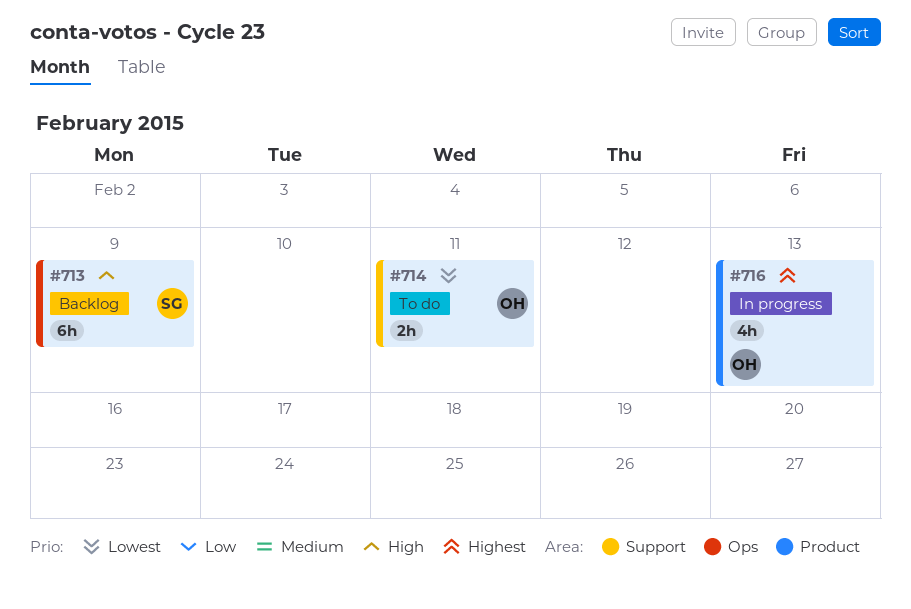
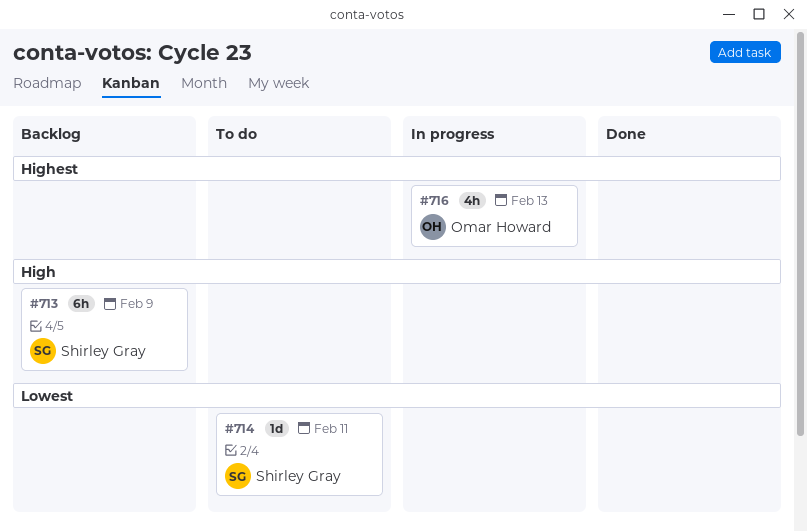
#714, owner: Omar Howard -> Shirley Gray
#714, estimate: 2h -> 1d

